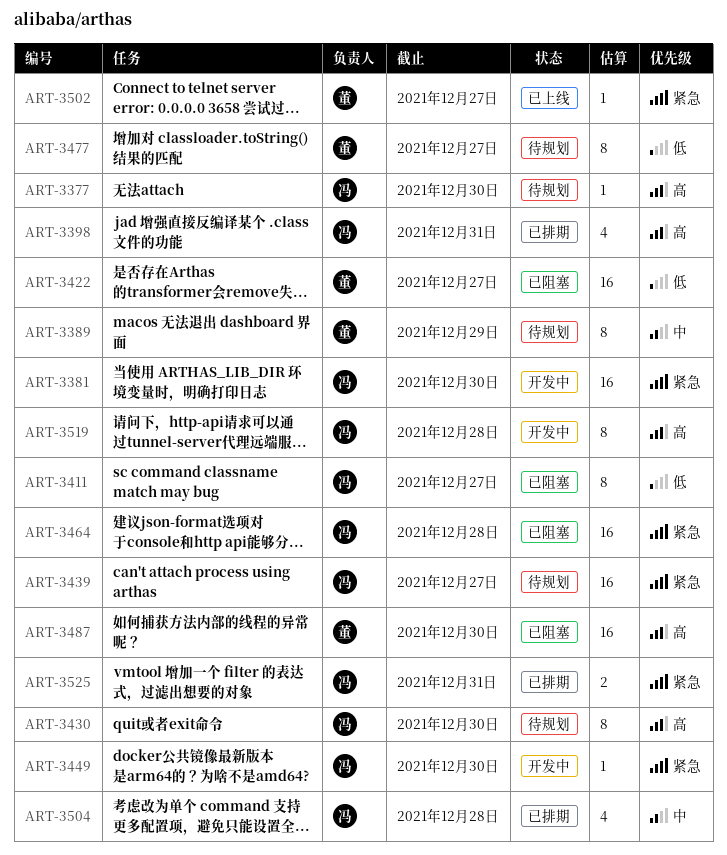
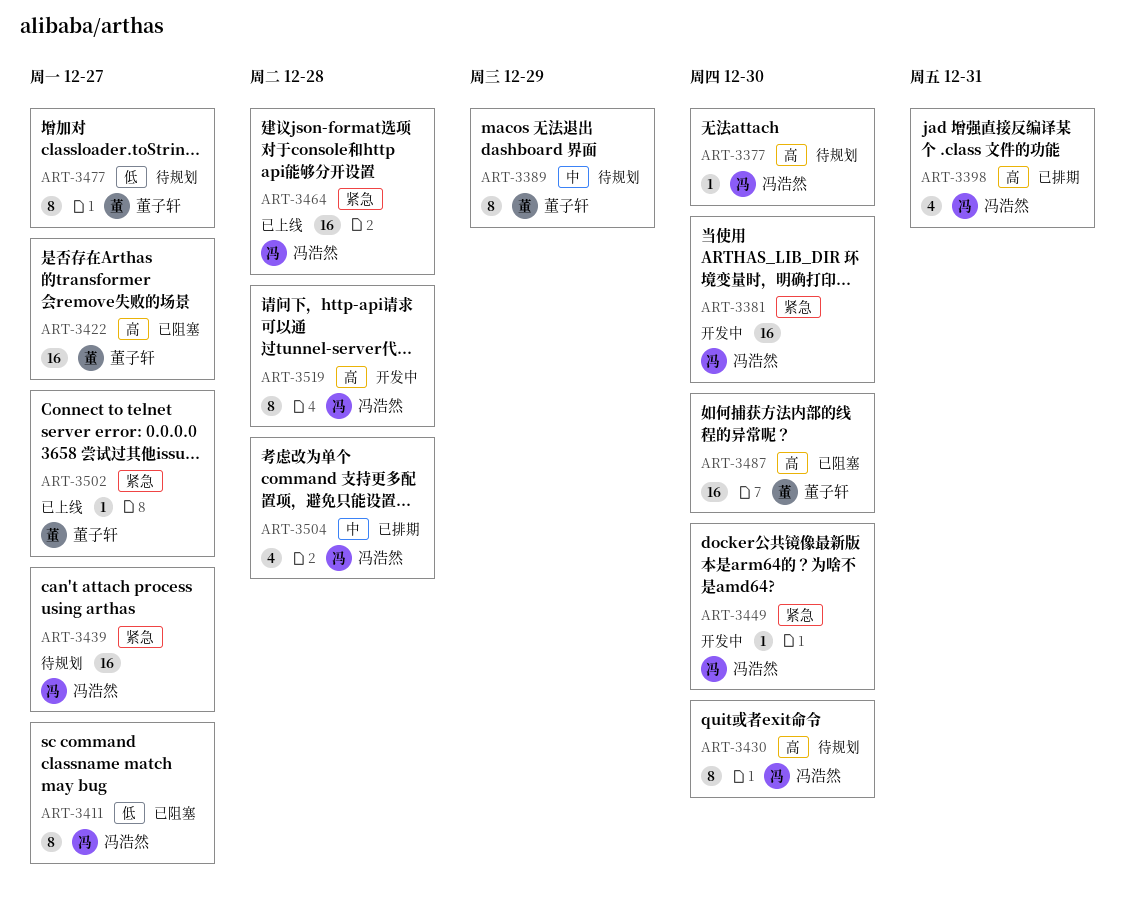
ART-3422, priority: 低 -> 高
ART-3464, status: 已阻塞 -> 已上线
ART-3525: present -> none

